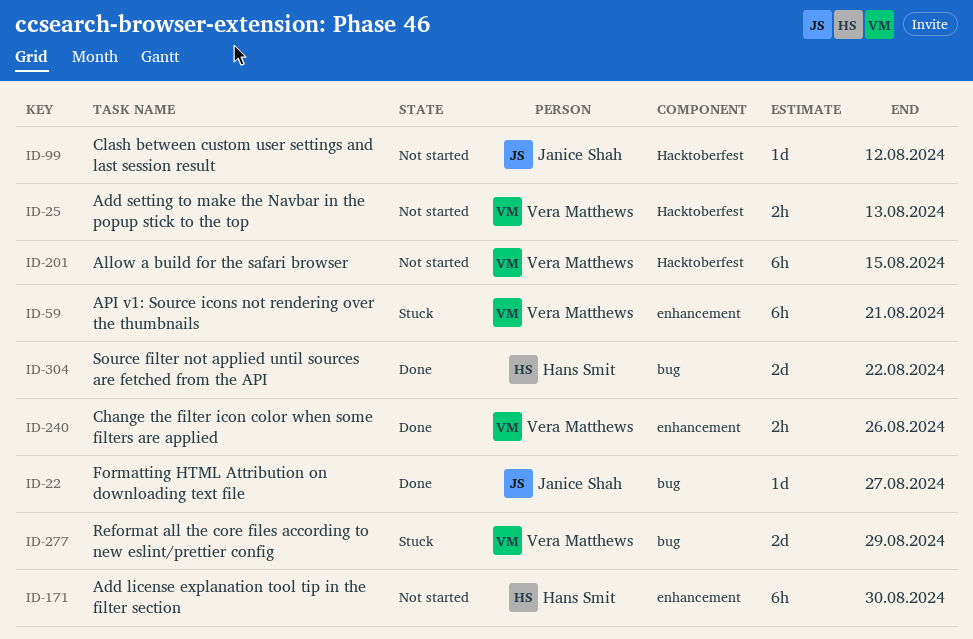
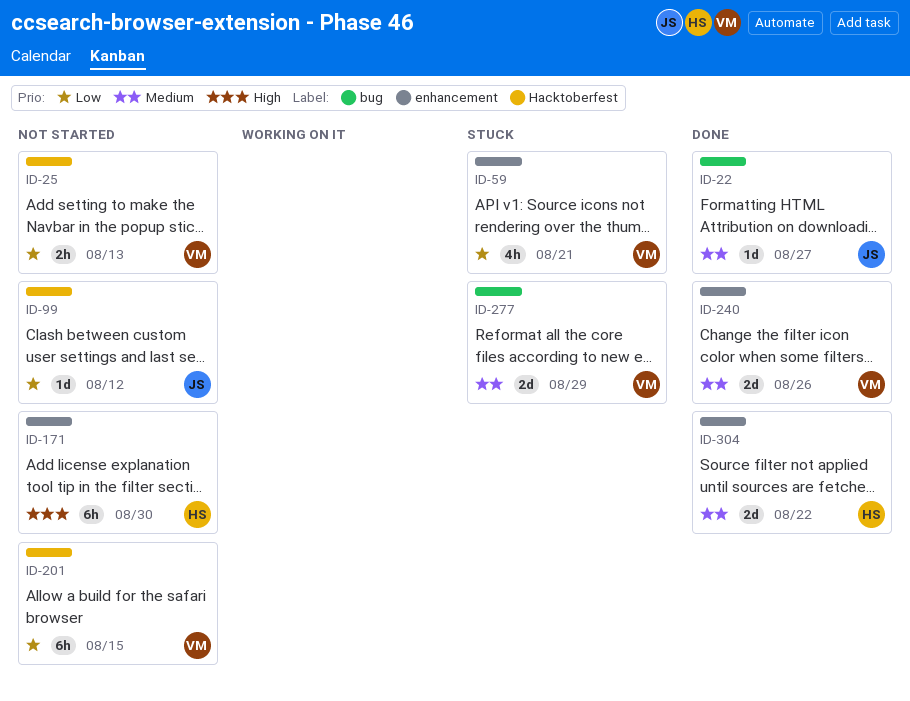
ID-59, estimate: 6h -> 4h
ID-240, estimate: 2h -> 2d
ID-304, label: bug -> enhancement

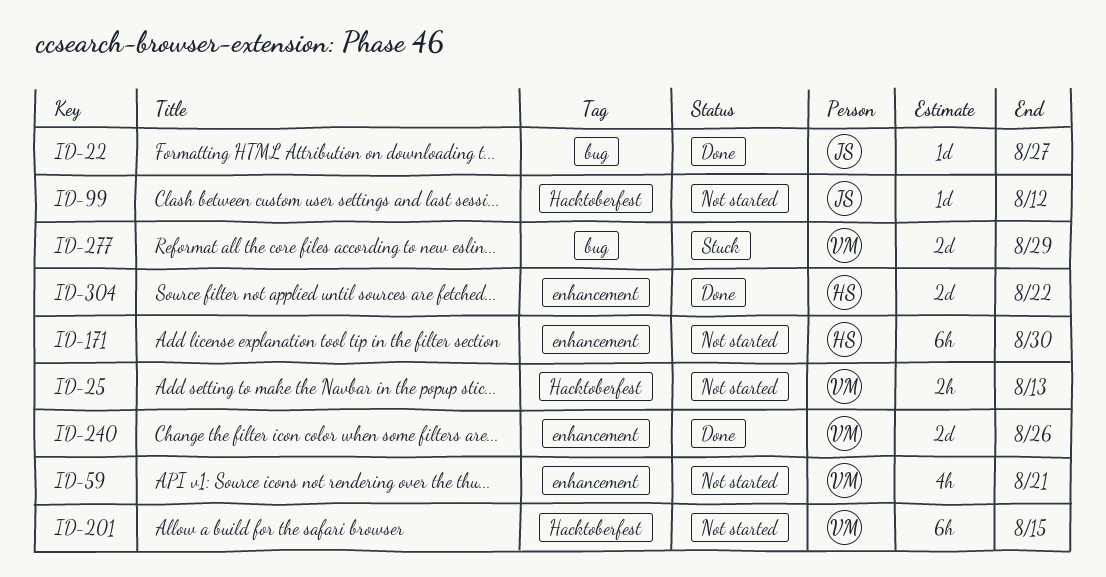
ID-59, status: Stuck -> Not started

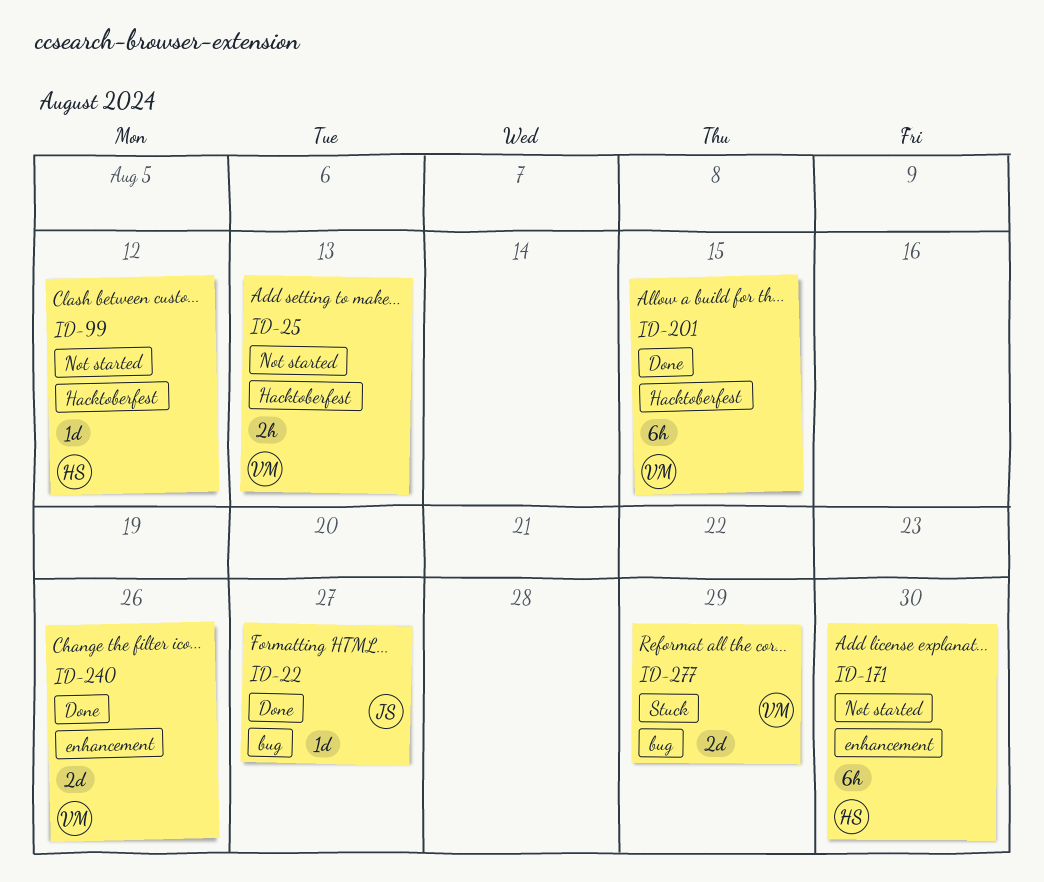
ID-59: present -> none
ID-99, owner: JS -> HS
ID-201, status: Not started -> Done
ID-304: present -> none

